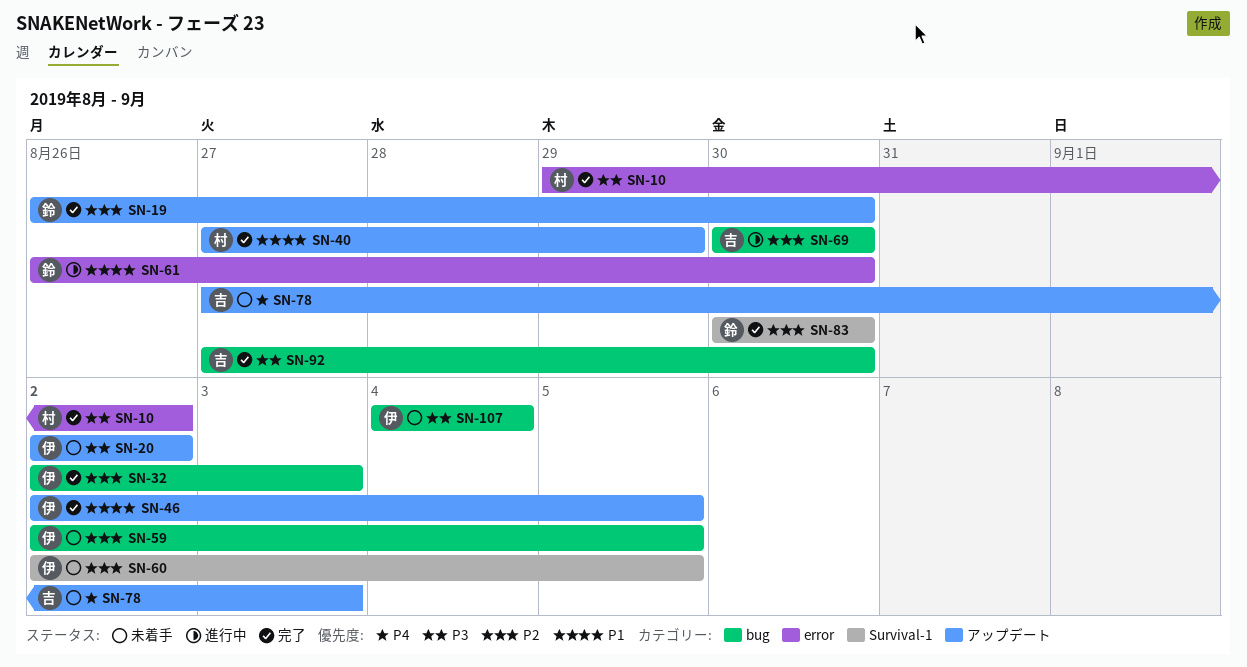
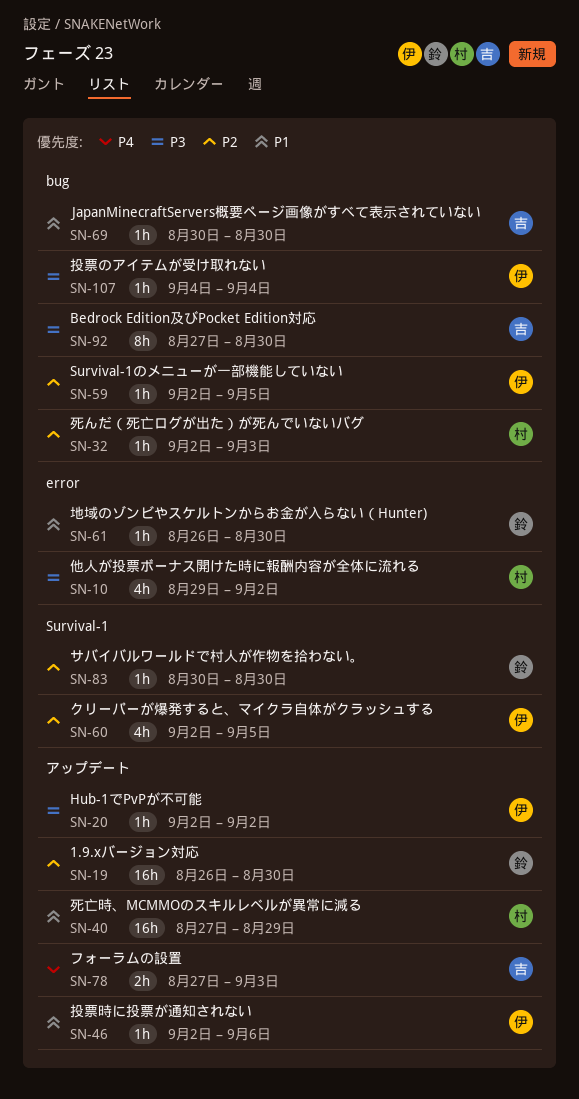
SN-32, owner: 伊 -> 村
SN-46, due: Sep 5 -> Sep 6
SN-69, priority: P2 -> P1

